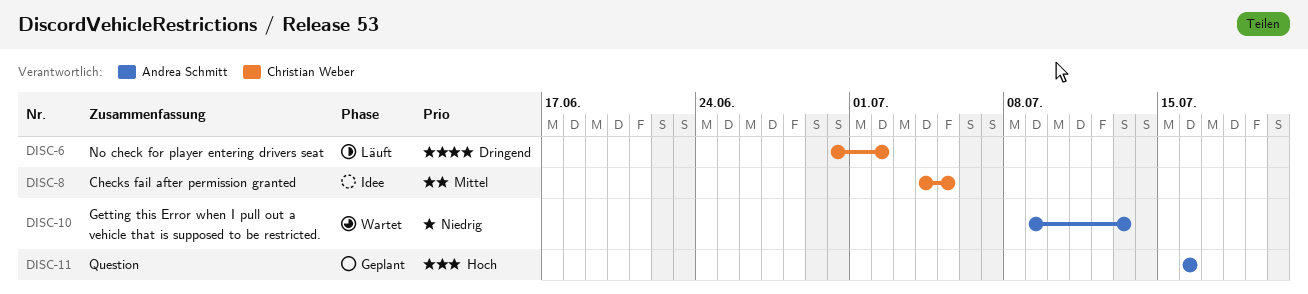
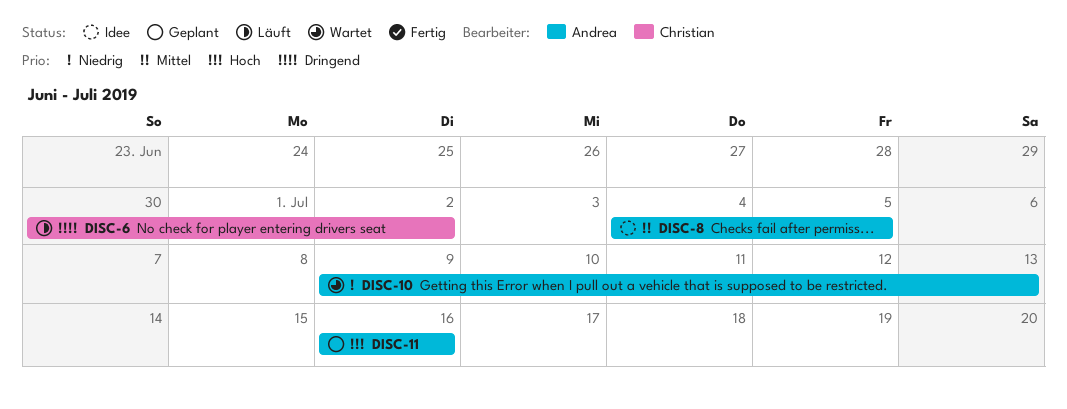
DISC-8, owner: Christian Weber -> Andrea Schmitt

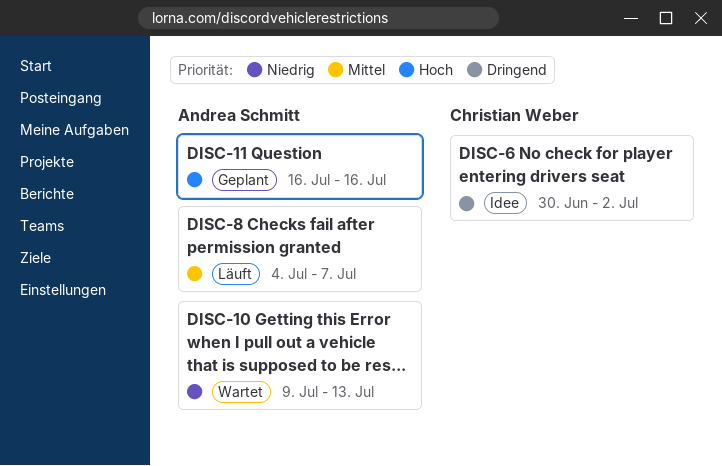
DISC-6, status: Läuft -> Idee
DISC-8, status: Idee -> Läuft
DISC-8, due: Jul 5 -> Jul 7

